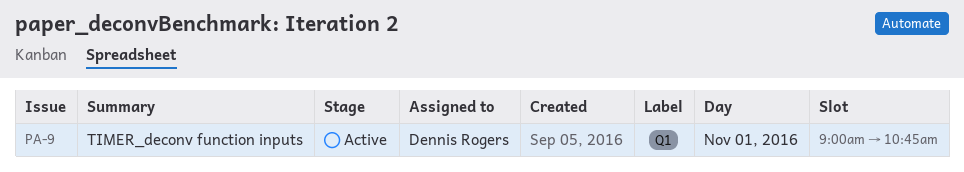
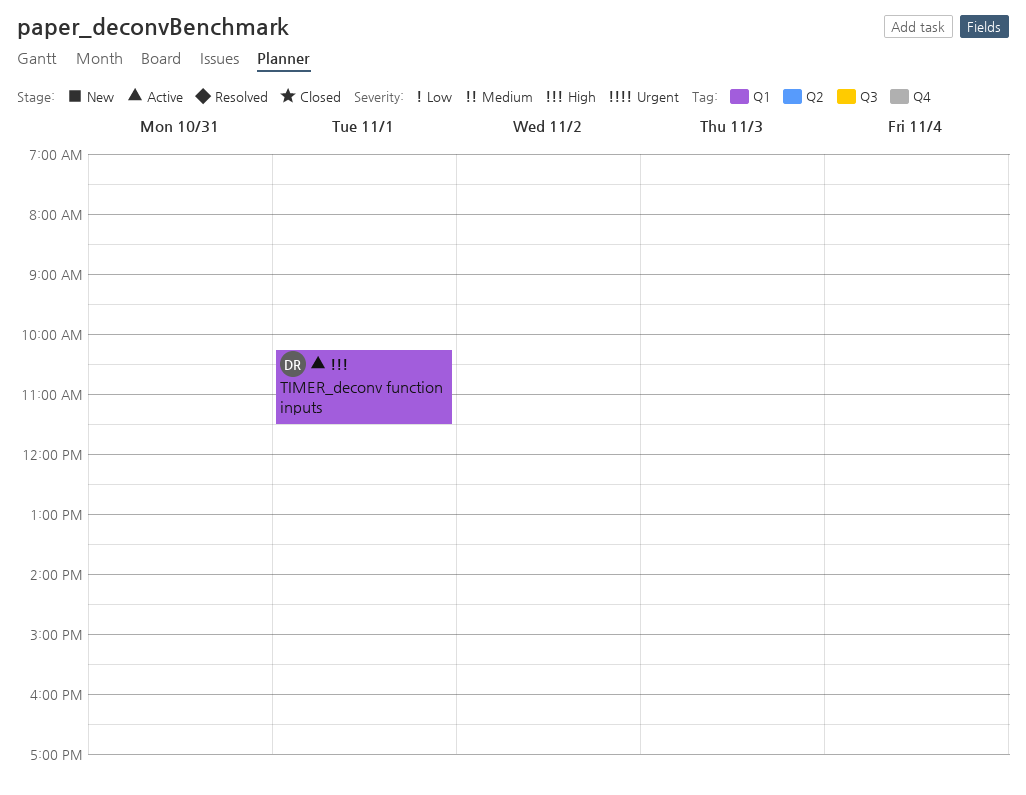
TIMER_deconv function inputs, begins: 09:00 -> 10:15
TIMER_deconv function inputs, ends: 10:45 -> 11:30

